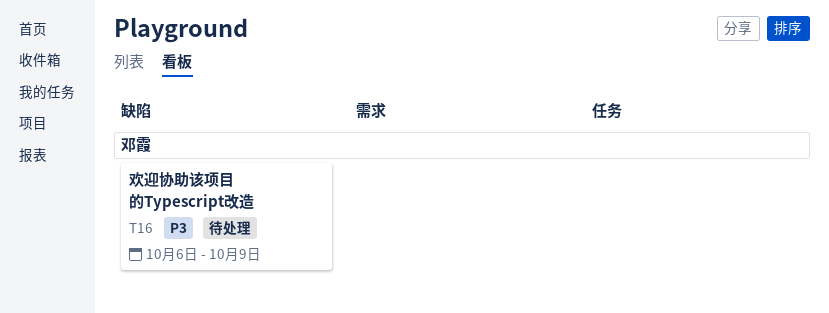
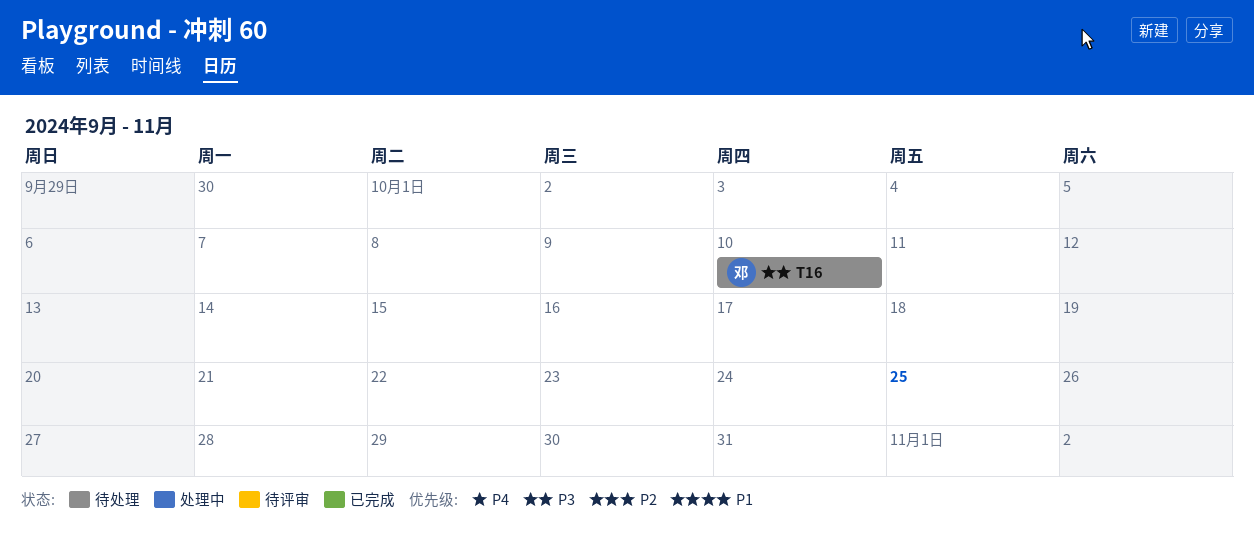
T16, start: Oct 6 -> Oct 10
T16, due: Oct 9 -> Oct 10

